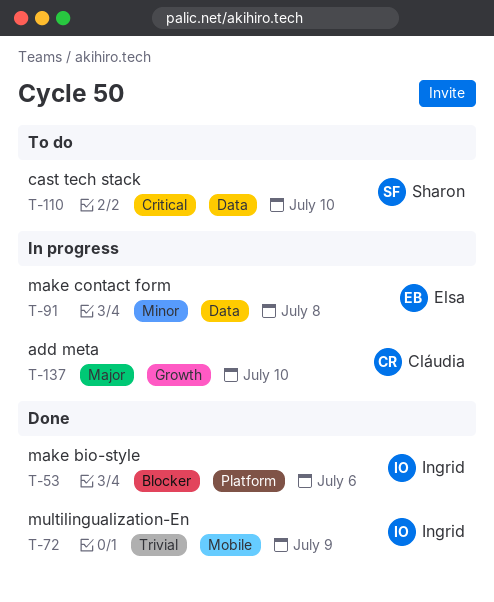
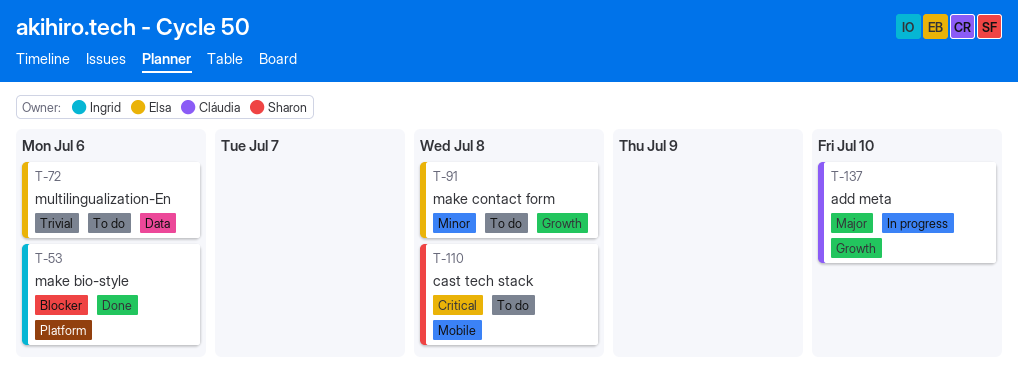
T-72, status: Done -> To do
T-72, owner: Ingrid -> Elsa
T-72, label: Mobile -> Data
T-72, due: Jul 9 -> Jul 6
T-91, status: In progress -> To do
T-91, label: Data -> Growth
T-110, label: Data -> Mobile
T-110, due: Jul 10 -> Jul 8

